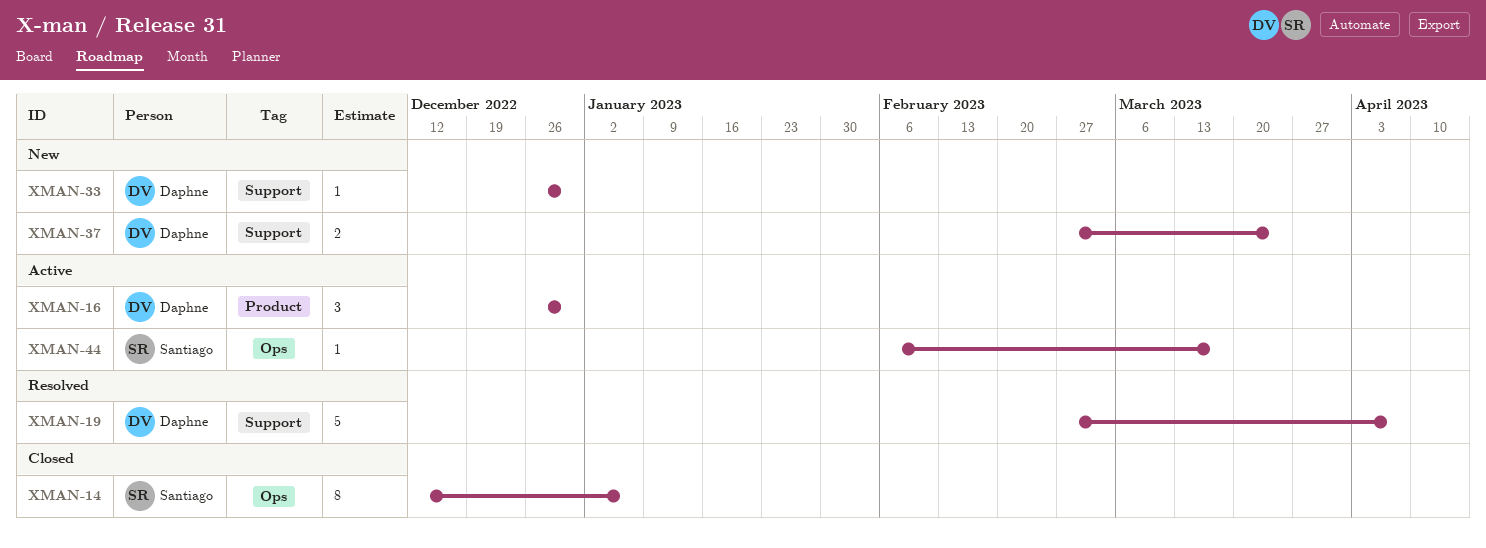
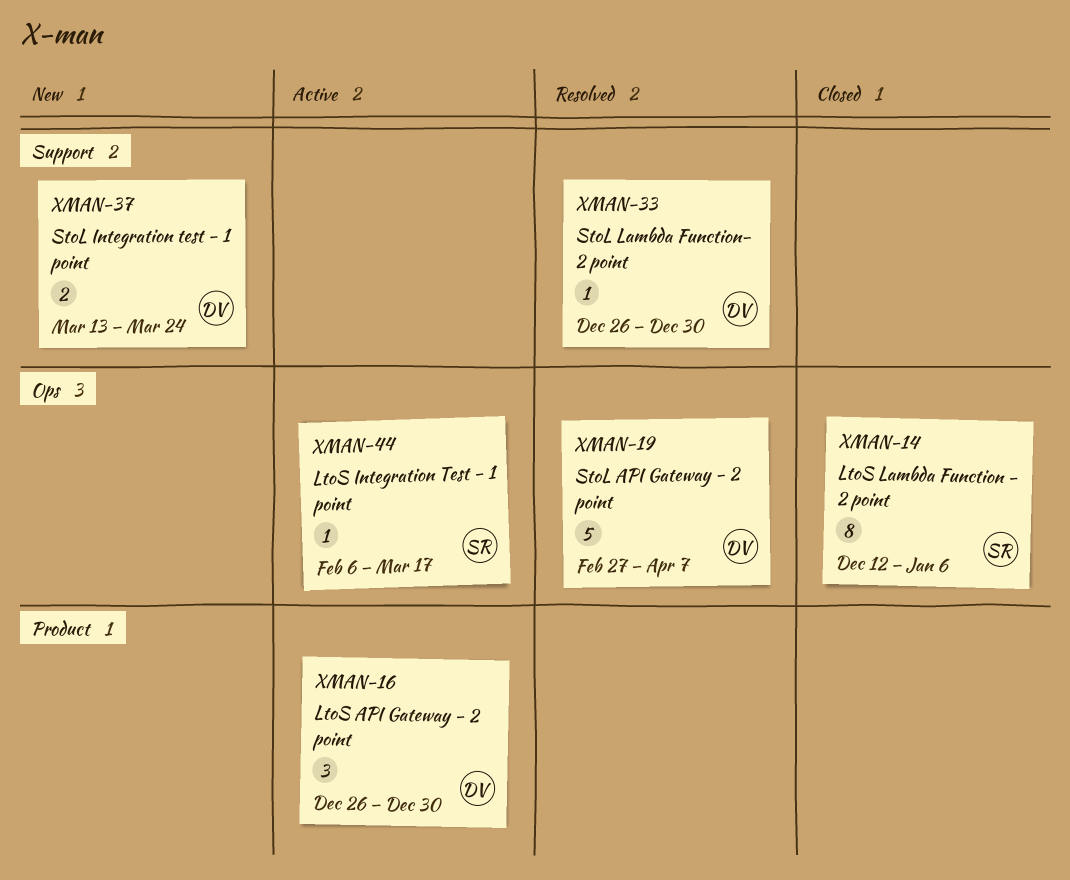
XMAN-19, label: Support -> Ops
XMAN-33, status: New -> Resolved
XMAN-37, start: Feb 27 -> Mar 13

